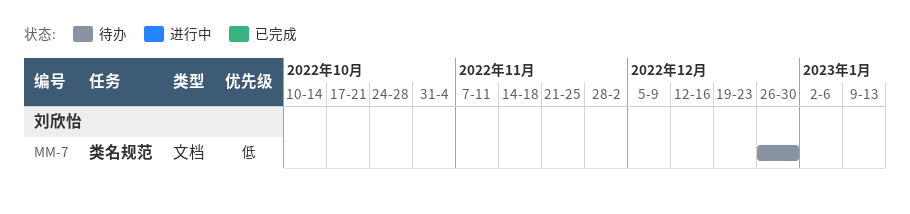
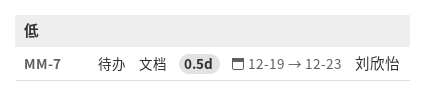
MM-7, start: Dec 26 -> Dec 19
MM-7, due: Dec 30 -> Dec 23

